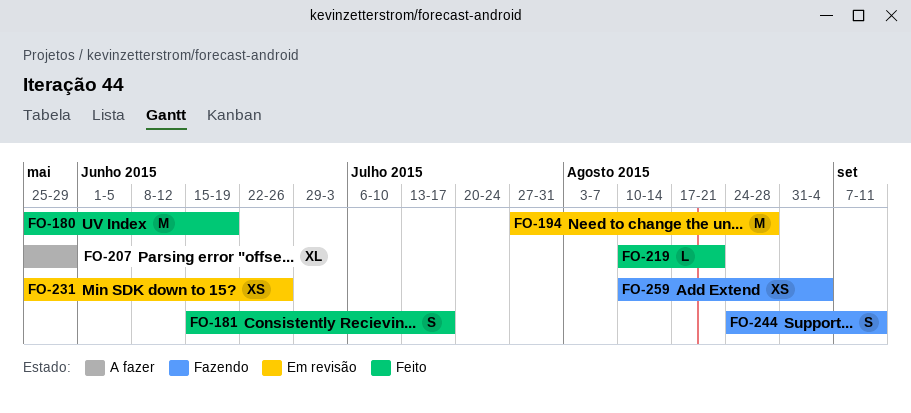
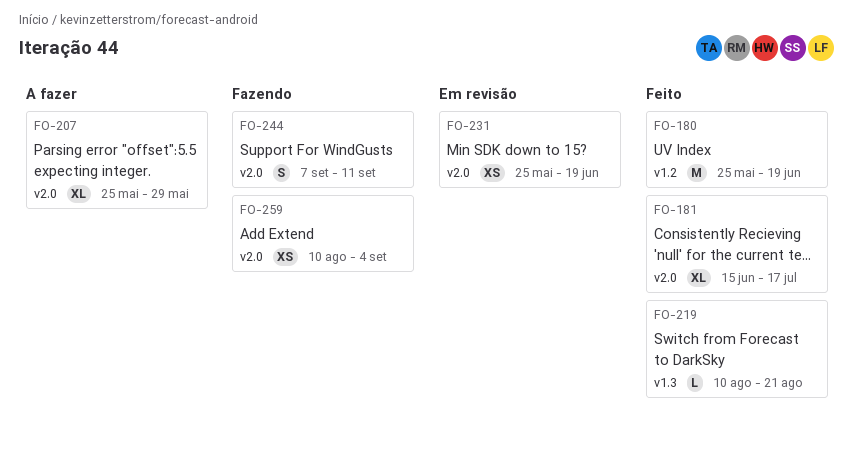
FO-181, estimate: S -> XL
FO-194: present -> none
FO-231, due: Jun 26 -> Jun 19
FO-244, start: Aug 24 -> Sep 7

